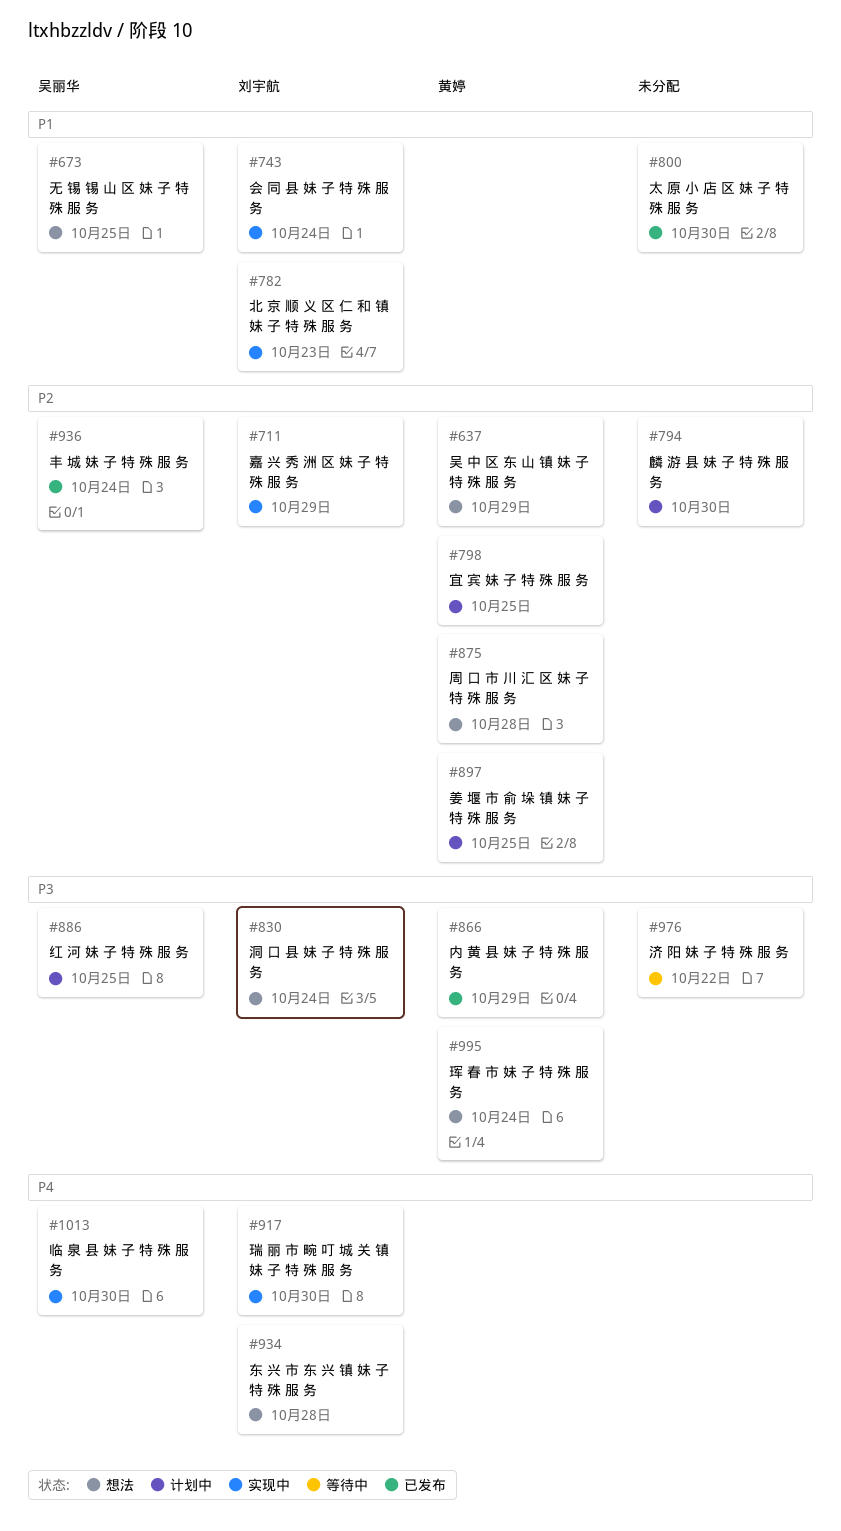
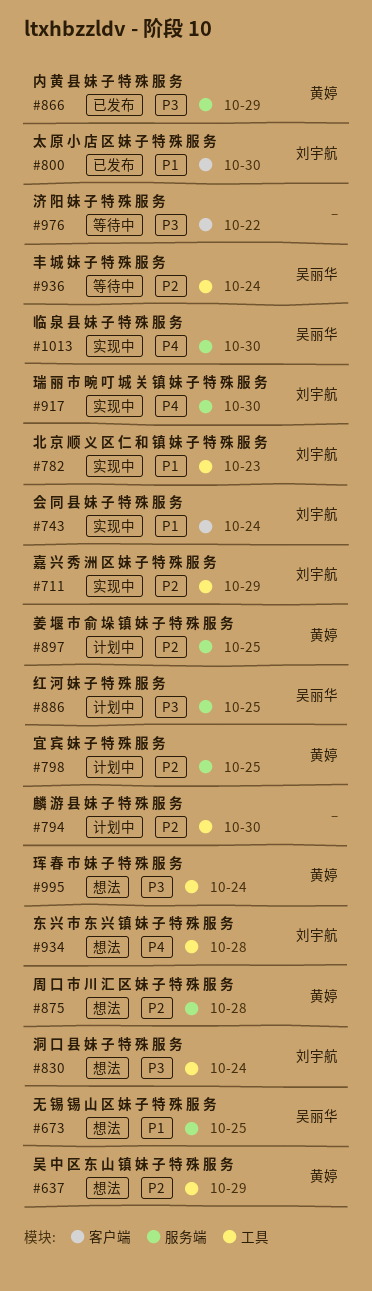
#800, owner: none -> 刘宇航
#936, status: 已发布 -> 等待中

